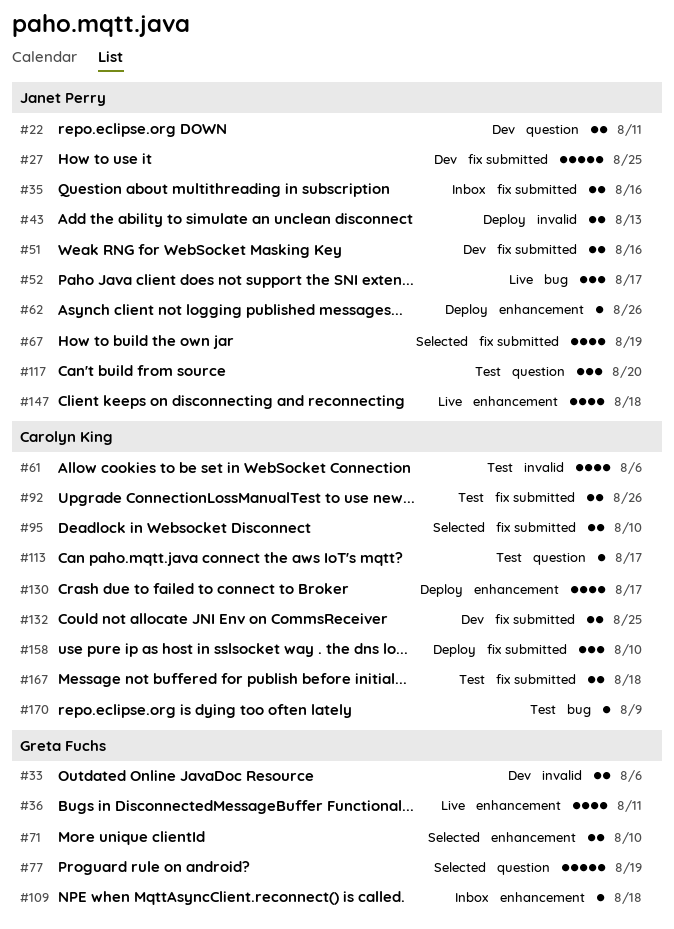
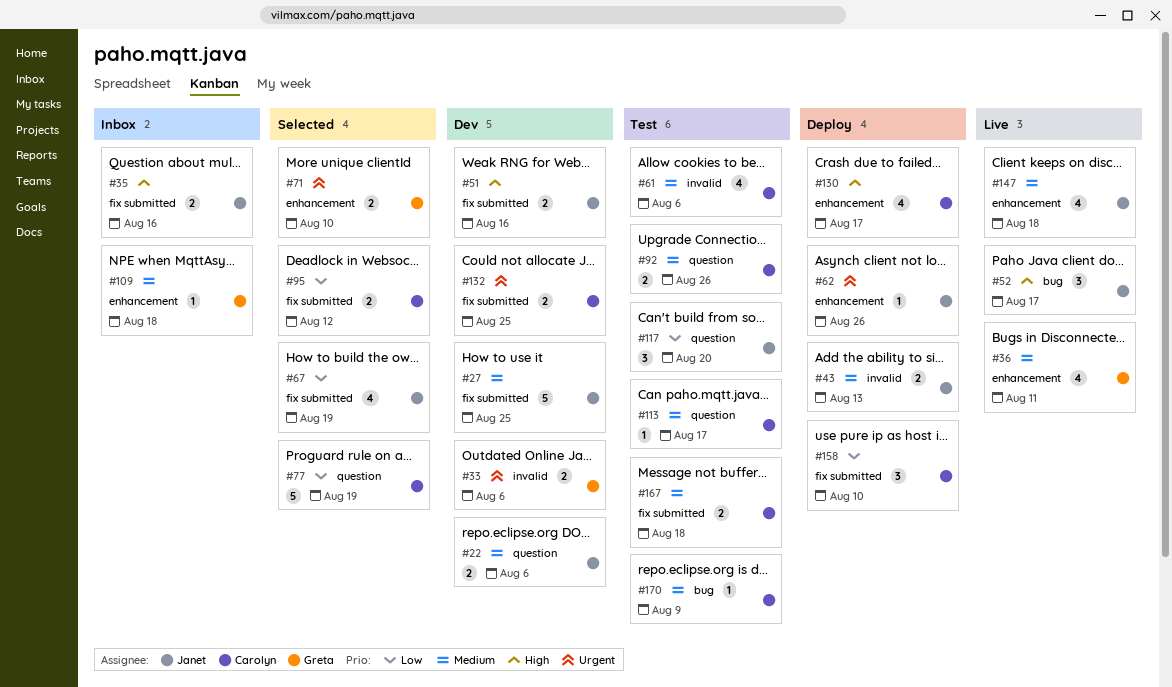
#22, due: Aug 11 -> Aug 6
#77, owner: Greta Fuchs -> Carolyn King
#92, label: fix submitted -> question
#95, due: Aug 10 -> Aug 12

